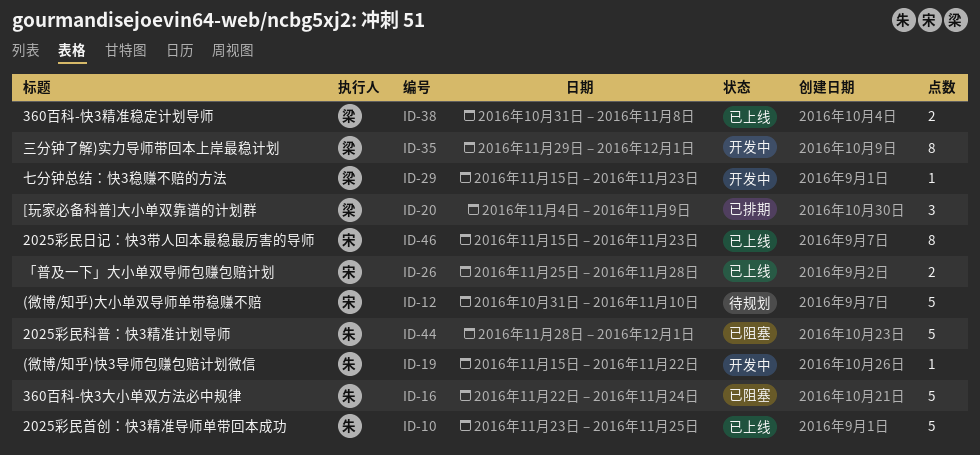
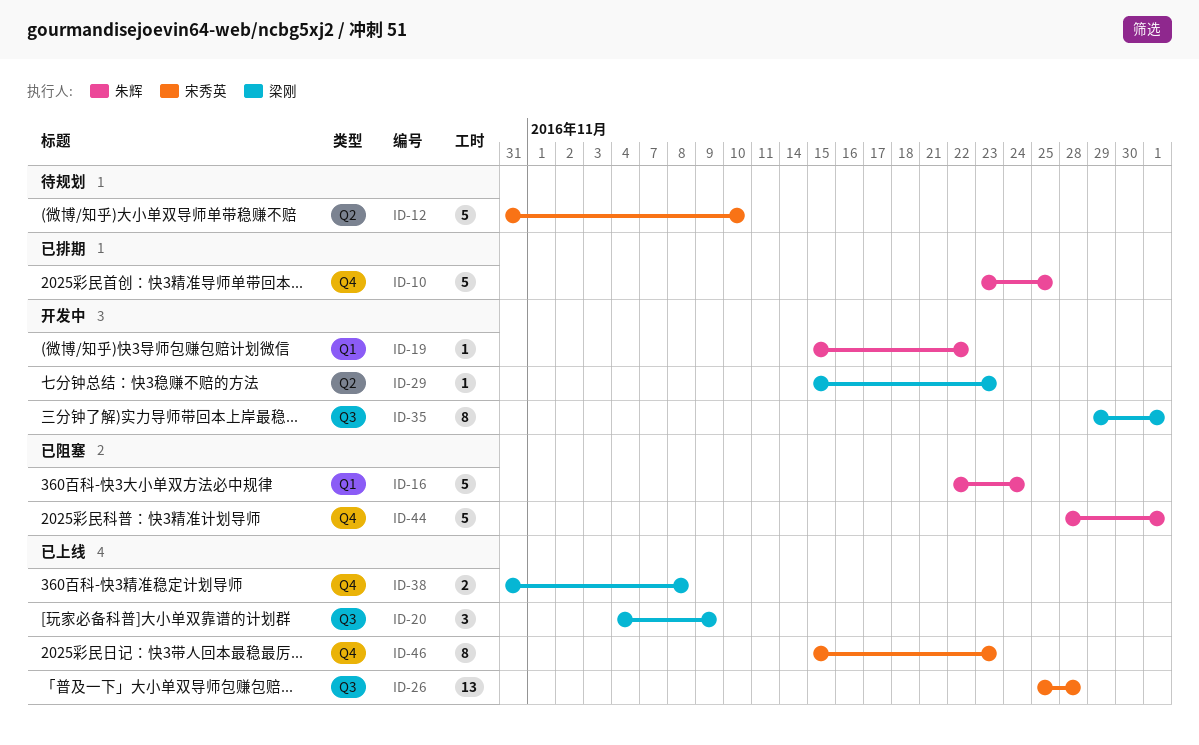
ID-10, status: 已上线 -> 已排期
ID-20, status: 已排期 -> 已上线
ID-26, estimate: 2 -> 13

